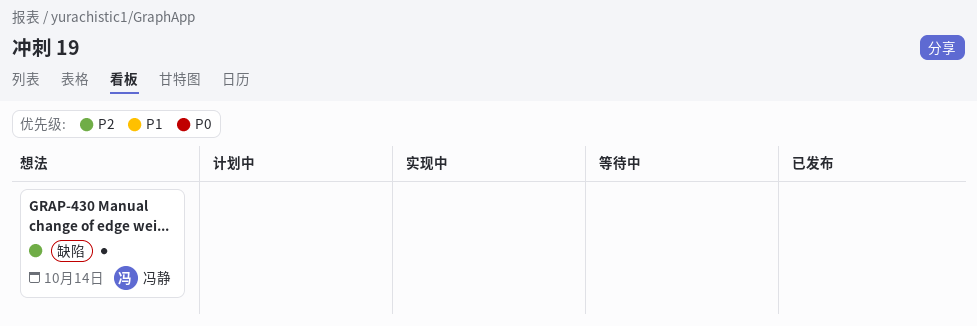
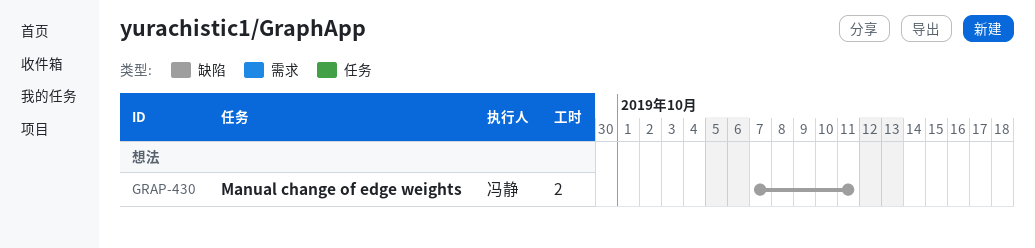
GRAP-430, estimate: 1 -> 2
GRAP-430, due: Oct 14 -> Oct 11

